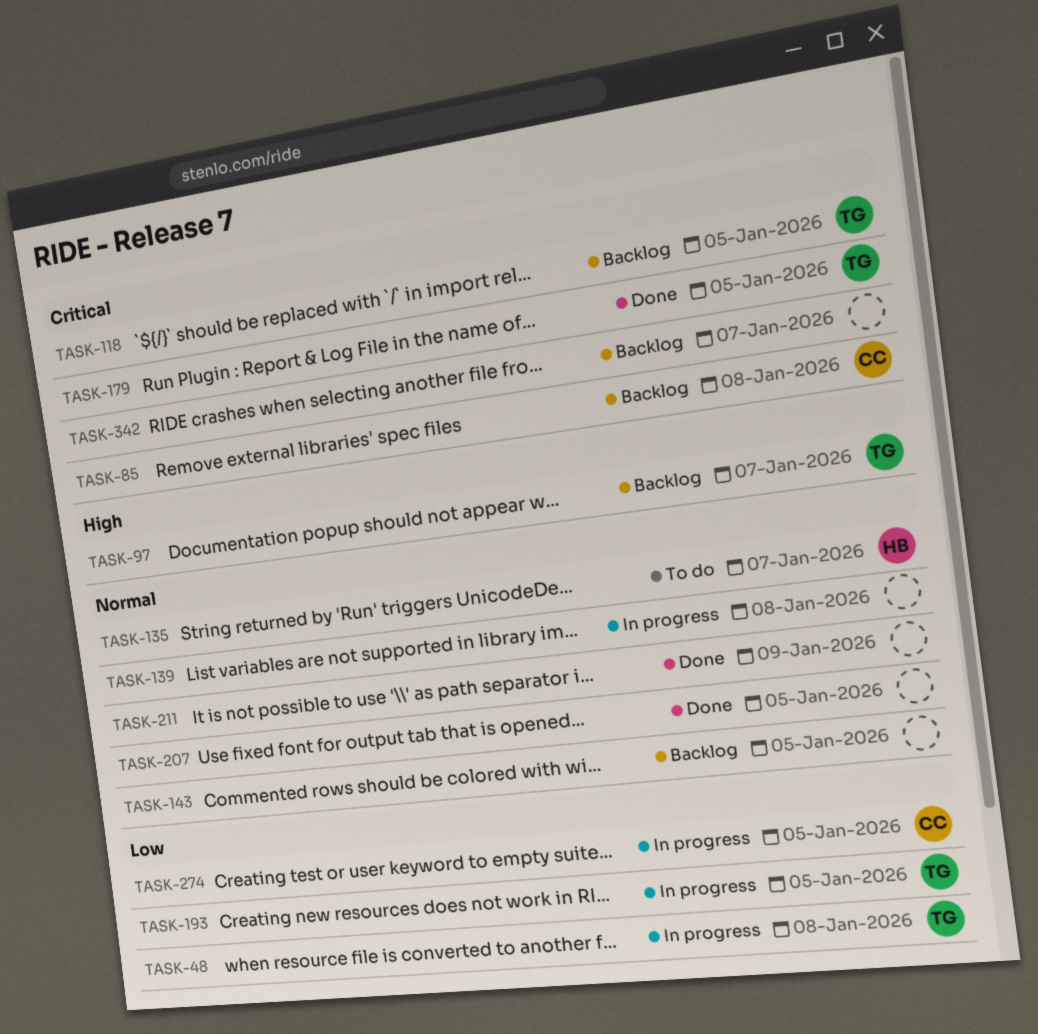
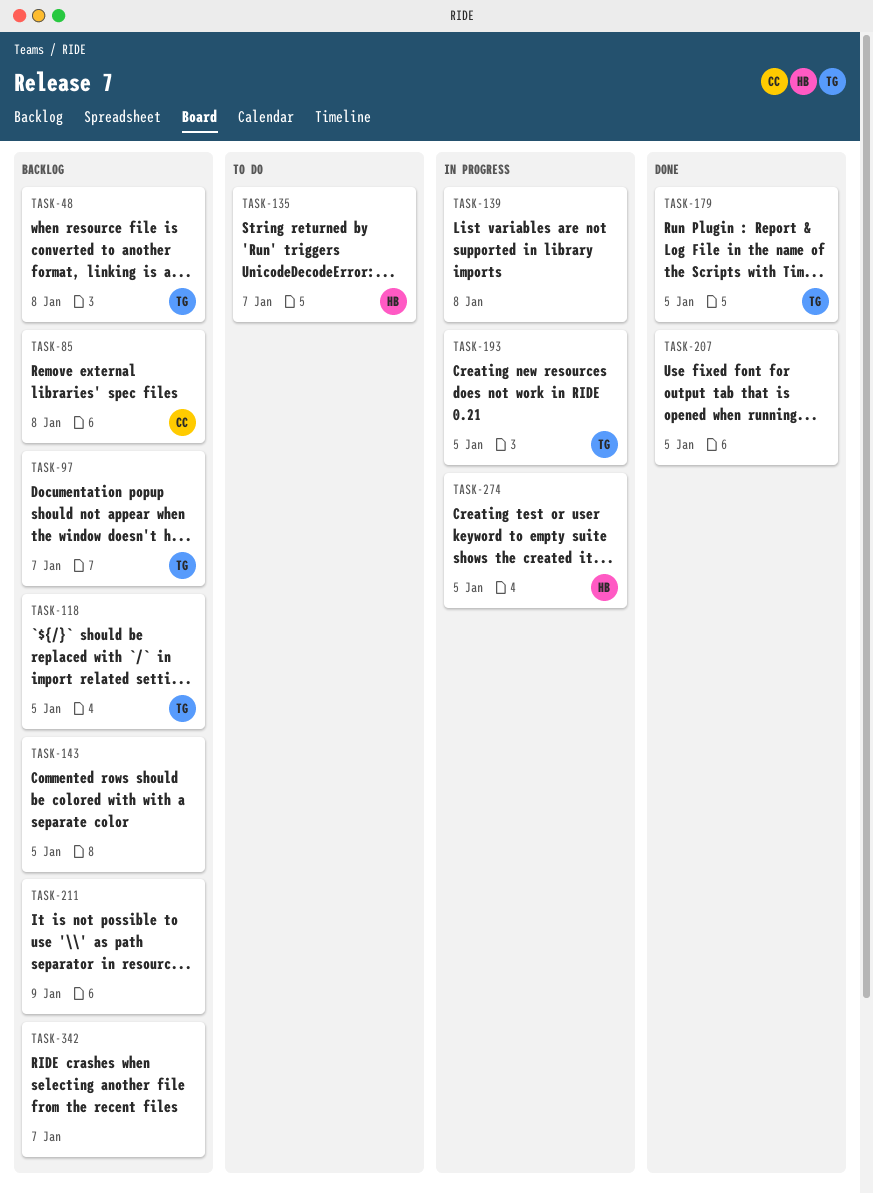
TASK-48, status: In progress -> Backlog
TASK-211, status: Done -> Backlog
TASK-274, owner: CC -> HB

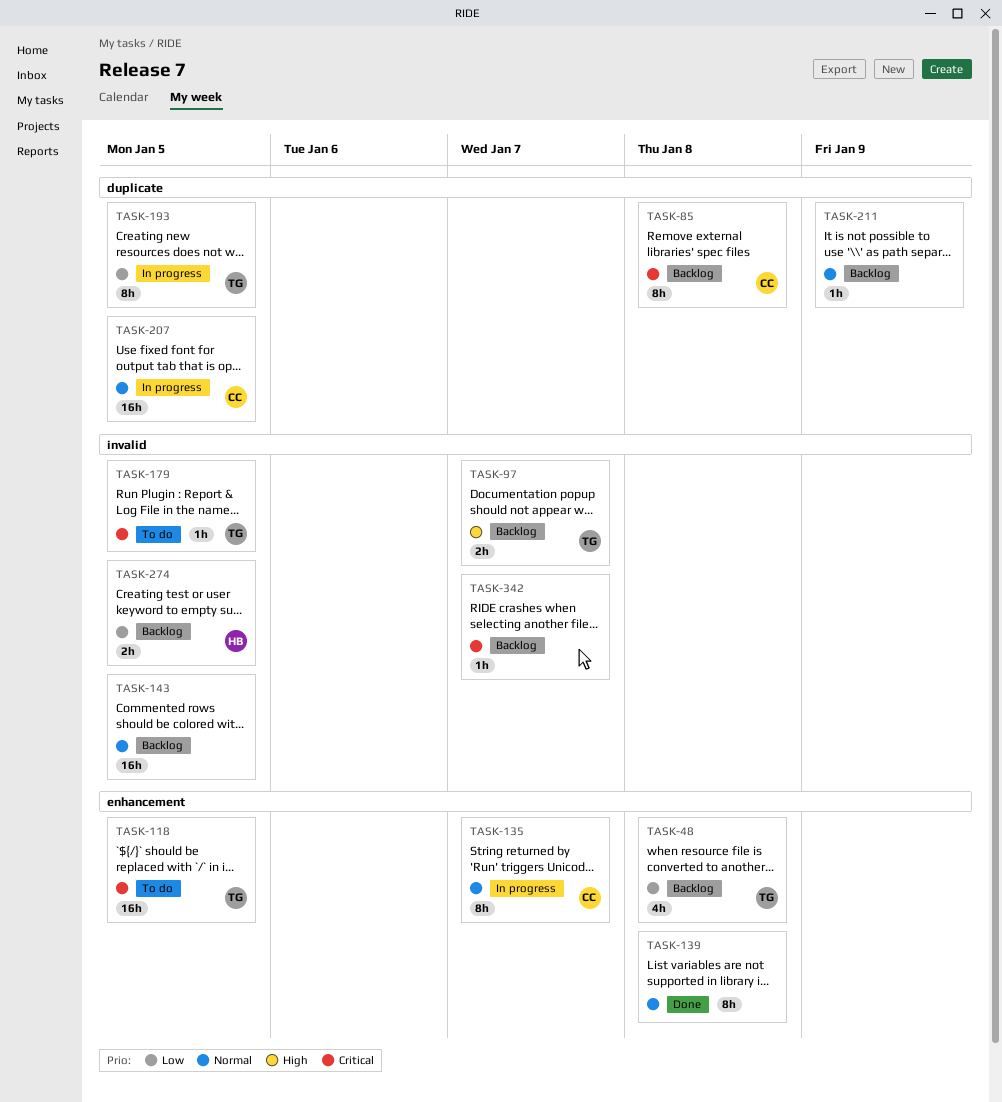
TASK-118, status: Backlog -> To do
TASK-135, status: To do -> In progress
TASK-135, owner: HB -> CC
TASK-139, status: In progress -> Done
TASK-179, status: Done -> To do
TASK-207, status: Done -> In progress
TASK-207, owner: none -> CC
TASK-274, status: In progress -> Backlog

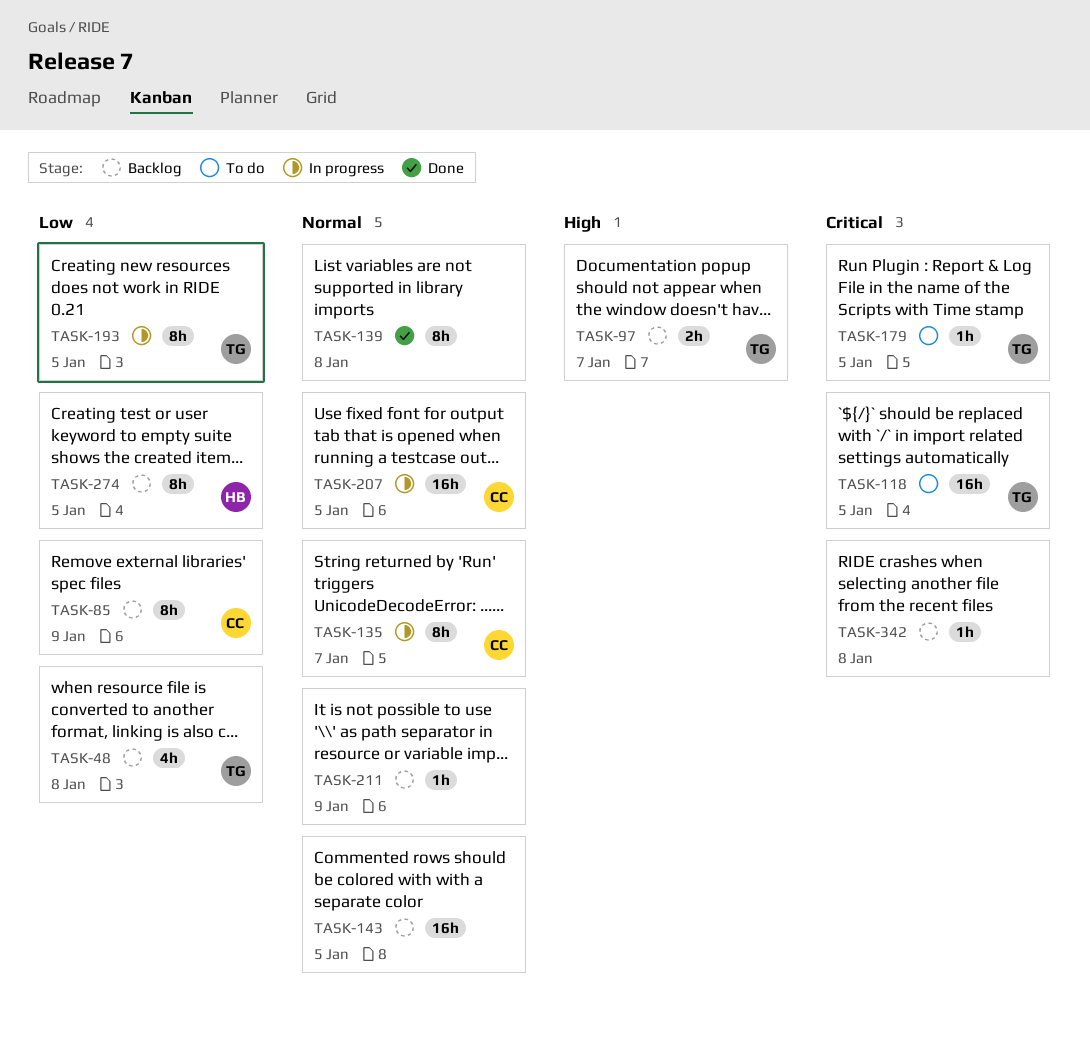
TASK-85, priority: Critical -> Low
TASK-85, due: Jan 8 -> Jan 9
TASK-274, estimate: 2h -> 8h
TASK-342, due: Jan 7 -> Jan 8

